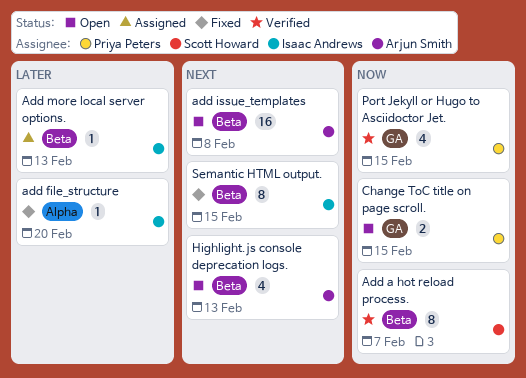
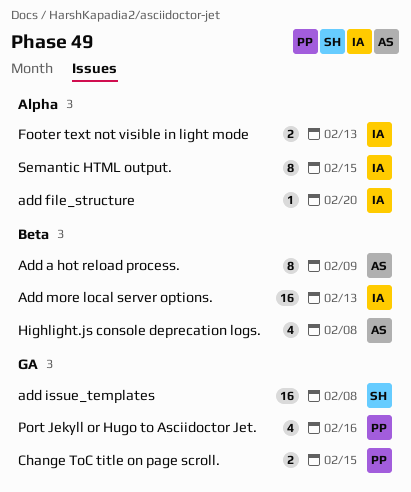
Add a hot reload process., owner: Scott Howard -> Arjun Smith
Add a hot reload process., due: Feb 7 -> Feb 9
add issue_templates, owner: Arjun Smith -> Scott Howard
add issue_templates, label: Beta -> GA
Add more local server options., estimate: 1 -> 16
Footer text not visible in light mode: none -> present
Highlight.js console deprecation logs., due: Feb 13 -> Feb 8
Port Jekyll or Hugo to Asciidoctor Jet., due: Feb 15 -> Feb 16
Semantic HTML output., label: Beta -> Alpha

